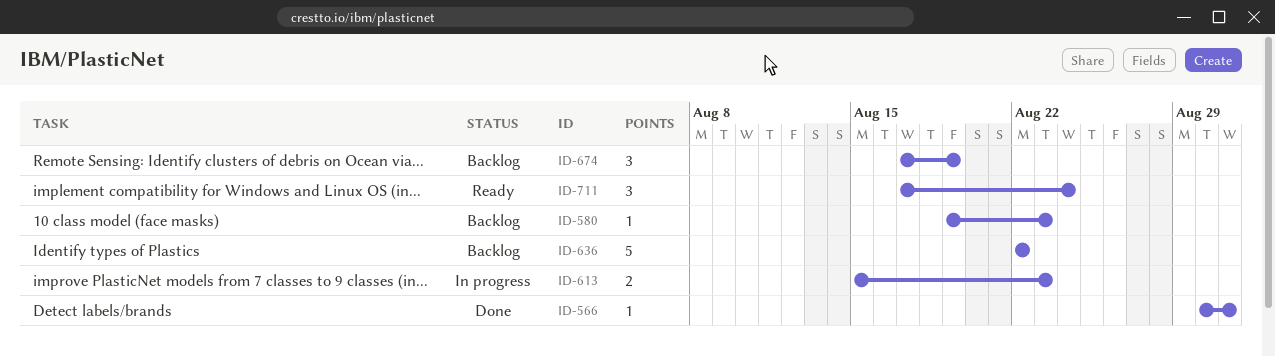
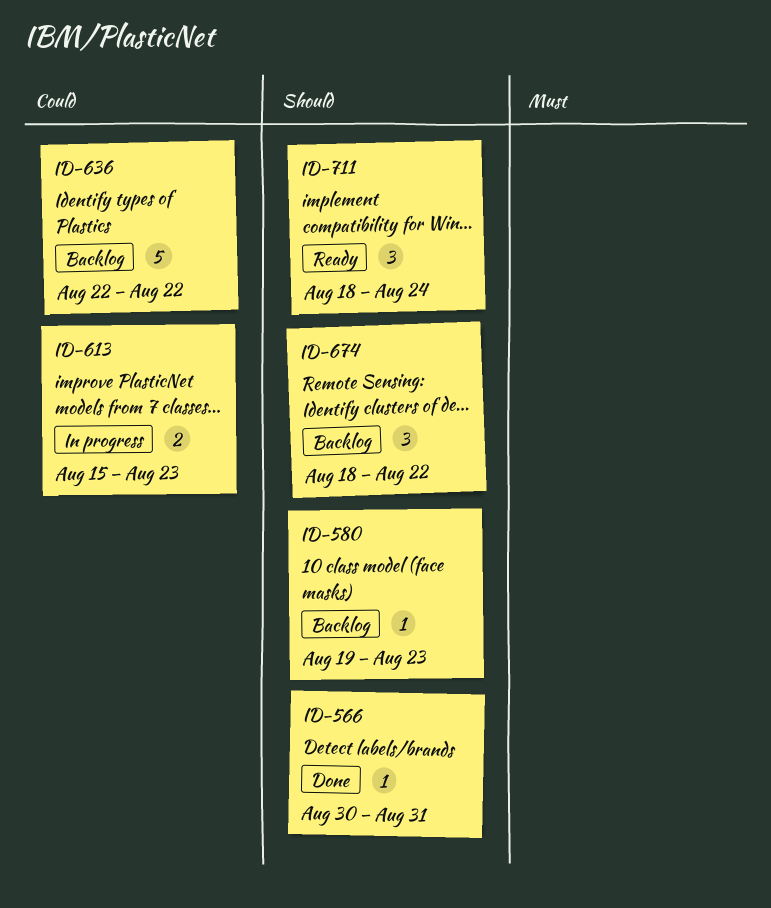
ID-674, start: Aug 17 -> Aug 18
ID-674, due: Aug 19 -> Aug 22
ID-711, start: Aug 17 -> Aug 18

